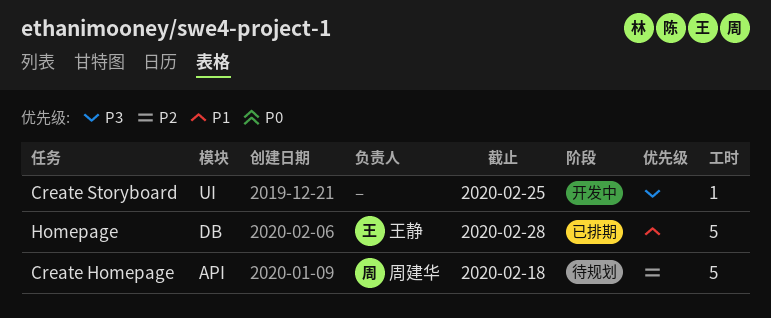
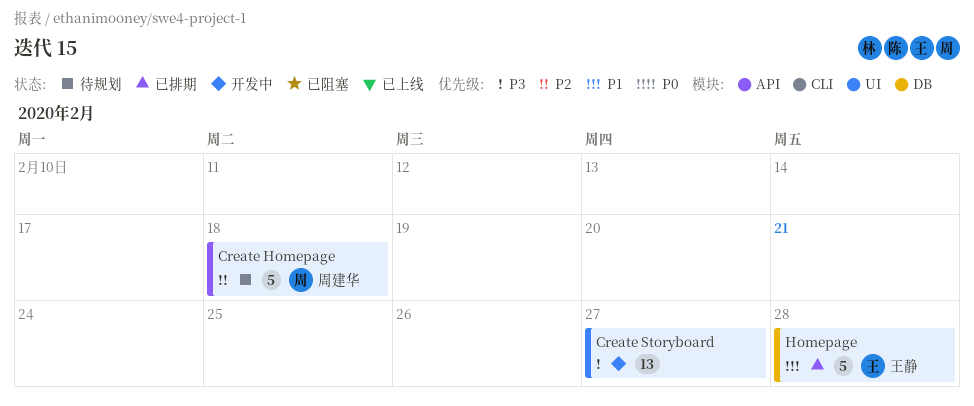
Create Storyboard, estimate: 1 -> 13
Create Storyboard, due: Feb 25 -> Feb 27

